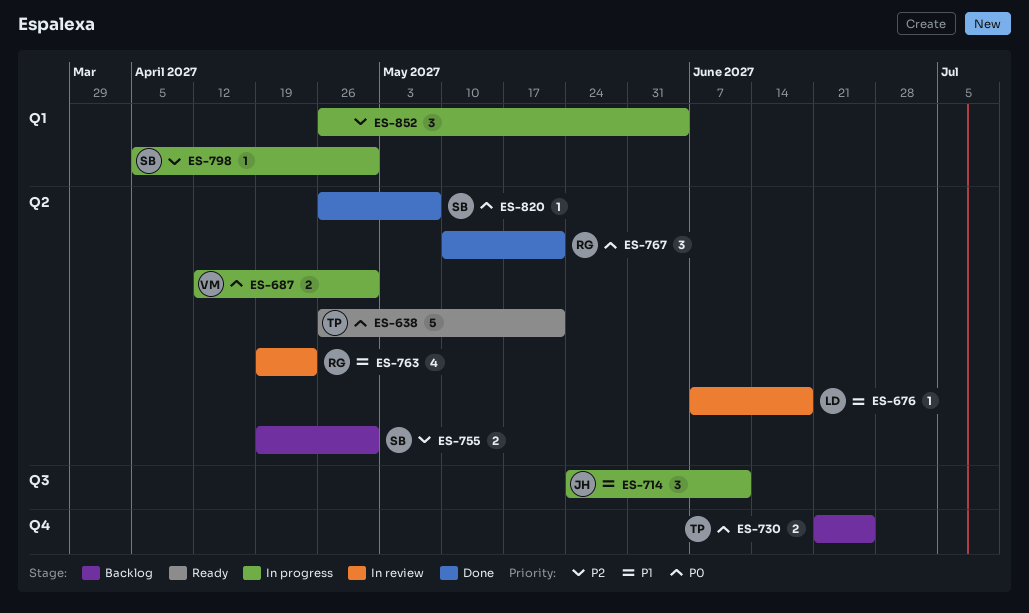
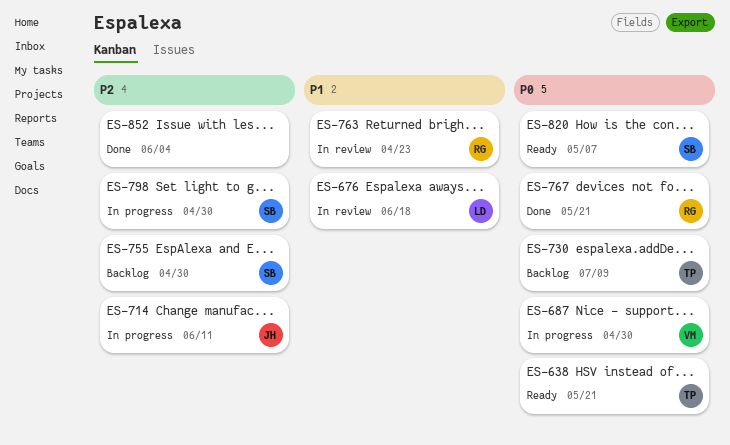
ES-714, priority: P1 -> P2
ES-730, due: Jun 25 -> Jul 9
ES-820, status: Done -> Ready
ES-852, status: In progress -> Done

